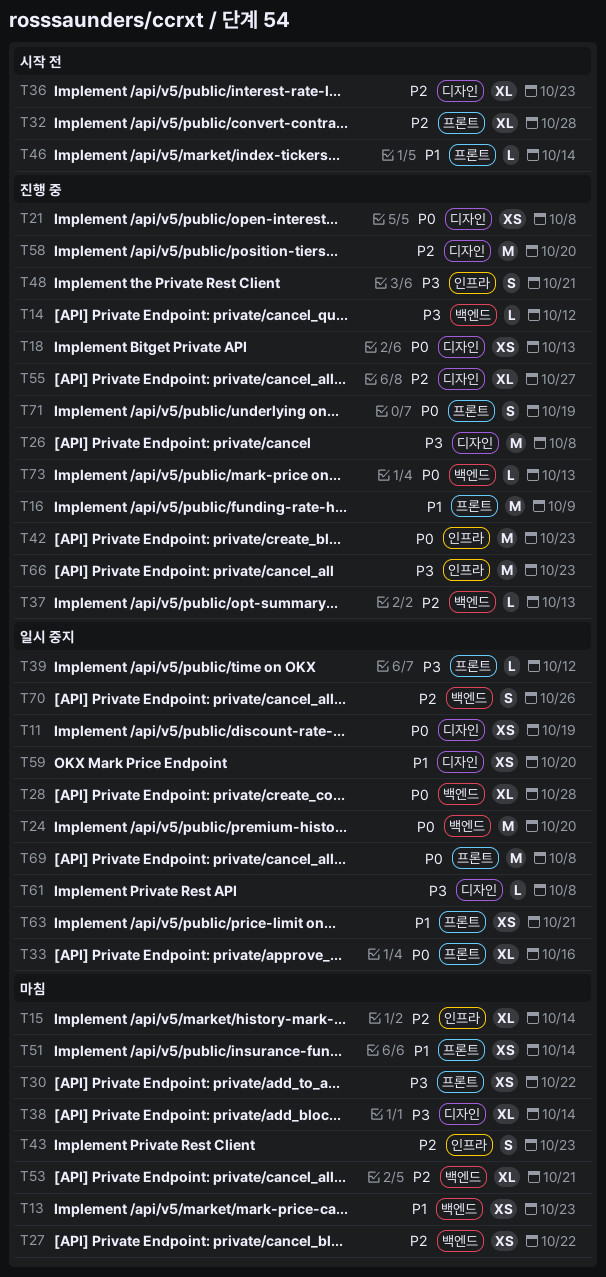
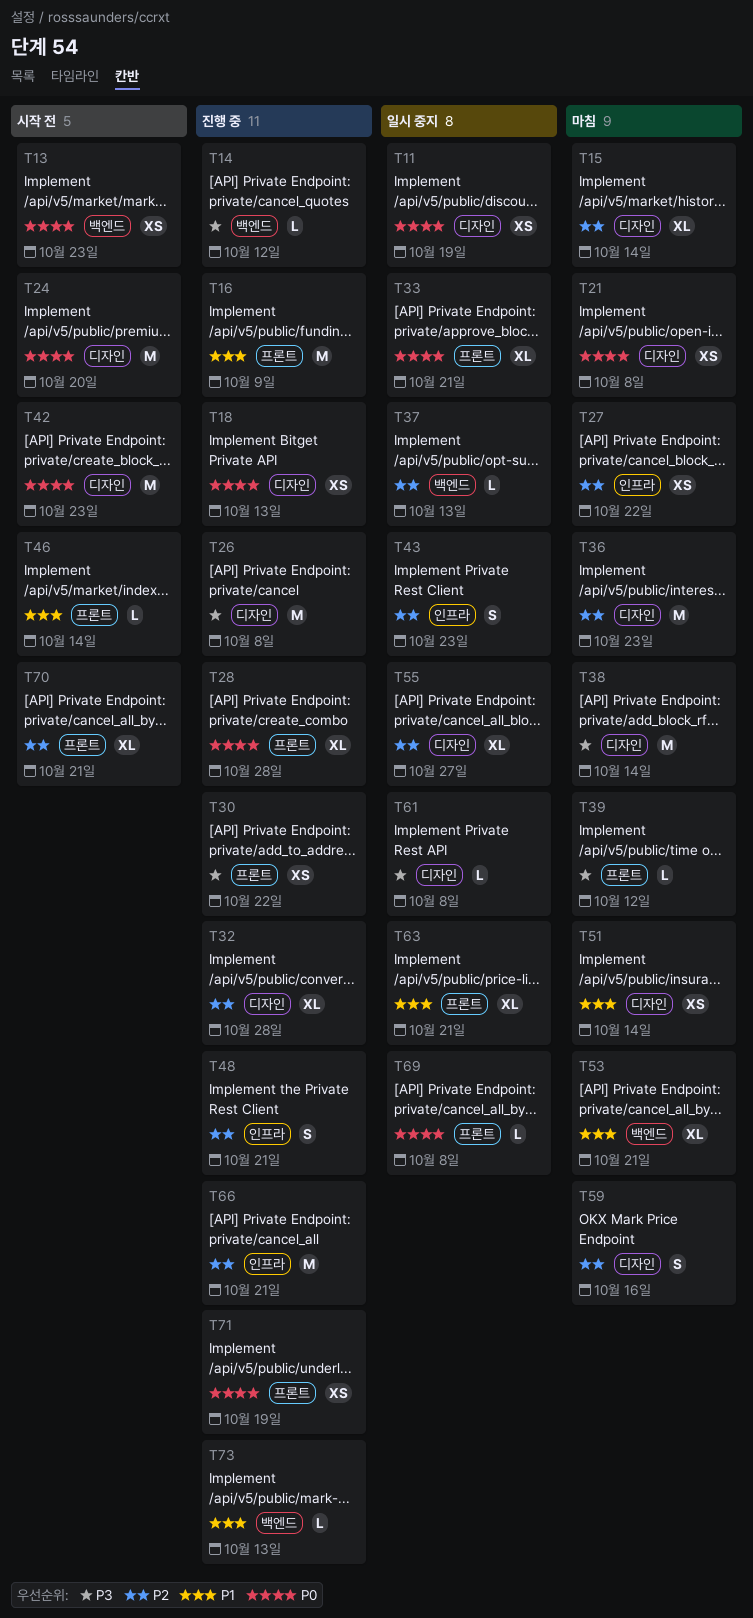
T13, status: 마침 -> 시작 전
T13, priority: P1 -> P0
T15, label: 인프라 -> 디자인
T21, status: 진행 중 -> 마침
T24, status: 일시 중지 -> 시작 전
T24, label: 백엔드 -> 디자인
T27, label: 백엔드 -> 인프라
T28, status: 일시 중지 -> 진행 중
T28, label: 백엔드 -> 프론트
T30, status: 마침 -> 진행 중
T32, status: 시작 전 -> 진행 중
T32, label: 프론트 -> 디자인
T33, due: Oct 16 -> Oct 21
T36, status: 시작 전 -> 마침
T36, estimate: XL -> M
T37, status: 진행 중 -> 일시 중지
T38, estimate: XL -> M
T39, status: 일시 중지 -> 마침
T42, status: 진행 중 -> 시작 전
T42, label: 인프라 -> 디자인
T43, status: 마침 -> 일시 중지
T48, priority: P3 -> P2
T51, label: 프론트 -> 디자인
T53, priority: P2 -> P1
T55, status: 진행 중 -> 일시 중지
T58: present -> none
T59, status: 일시 중지 -> 마침
T59, priority: P1 -> P2
T59, estimate: XS -> S
T59, due: Oct 20 -> Oct 16
T63, estimate: XS -> XL
T66, priority: P3 -> P2
T66, due: Oct 23 -> Oct 21
T69, estimate: M -> L
T70, status: 일시 중지 -> 시작 전
T70, label: 백엔드 -> 프론트
T70, estimate: S -> XL
T70, due: Oct 26 -> Oct 21
T71, estimate: S -> XS
T73, priority: P0 -> P1

